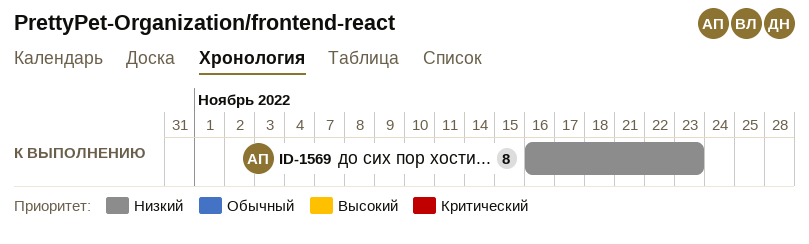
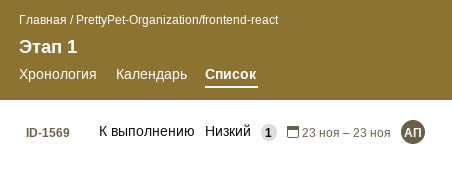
ID-1569, estimate: 8 -> 1
ID-1569, start: Nov 16 -> Nov 23

